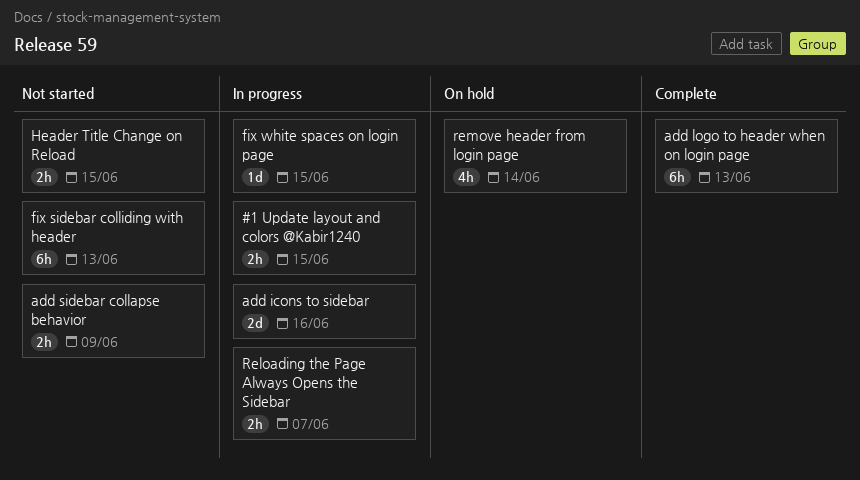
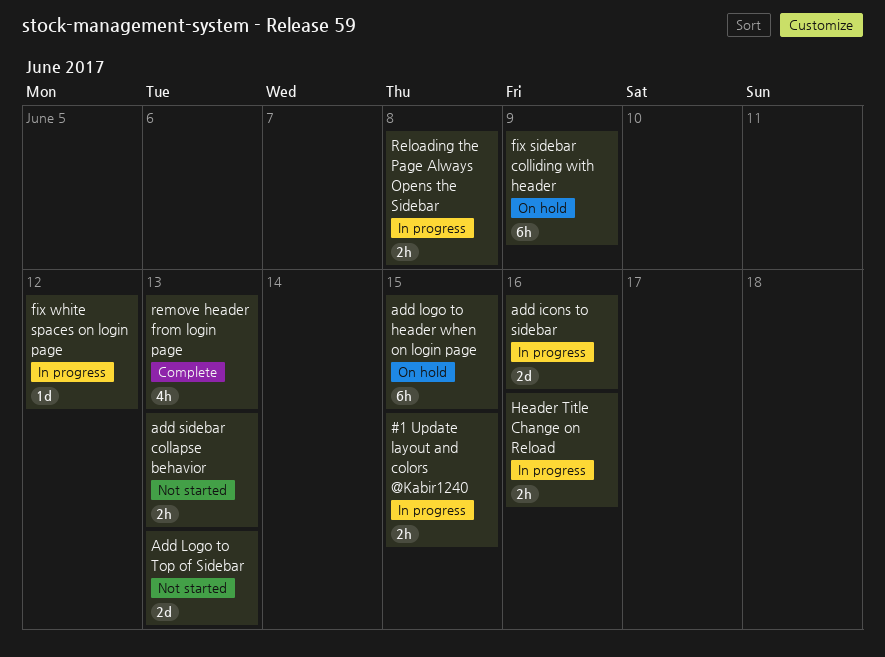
add logo to header when on login page, status: Complete -> On hold
add logo to header when on login page, due: Jun 13 -> Jun 15
Add Logo to Top of Sidebar: none -> present
add sidebar collapse behavior, due: Jun 9 -> Jun 13
fix sidebar colliding with header, status: Not started -> On hold
fix sidebar colliding with header, due: Jun 13 -> Jun 9
fix white spaces on login page, due: Jun 15 -> Jun 12
Header Title Change on Reload, status: Not started -> In progress
Header Title Change on Reload, due: Jun 15 -> Jun 16
Reloading the Page Always Opens the Sidebar, due: Jun 7 -> Jun 8
remove header from login page, status: On hold -> Complete
remove header from login page, due: Jun 14 -> Jun 13

